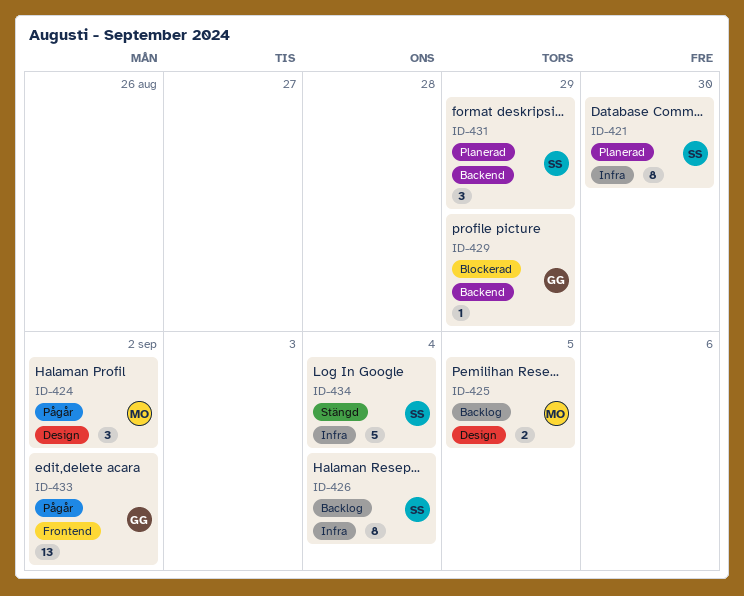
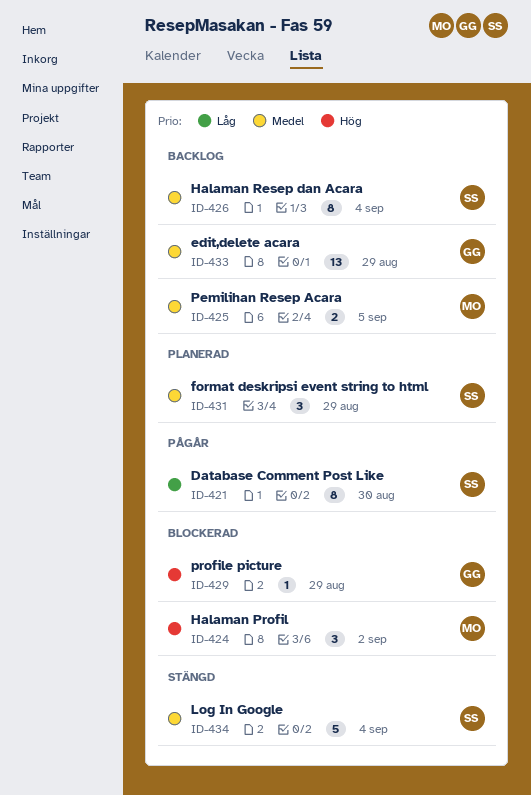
ID-421, status: Planerad -> Pågår
ID-424, status: Pågår -> Blockerad
ID-433, status: Pågår -> Backlog
ID-433, due: Sep 2 -> Aug 29

